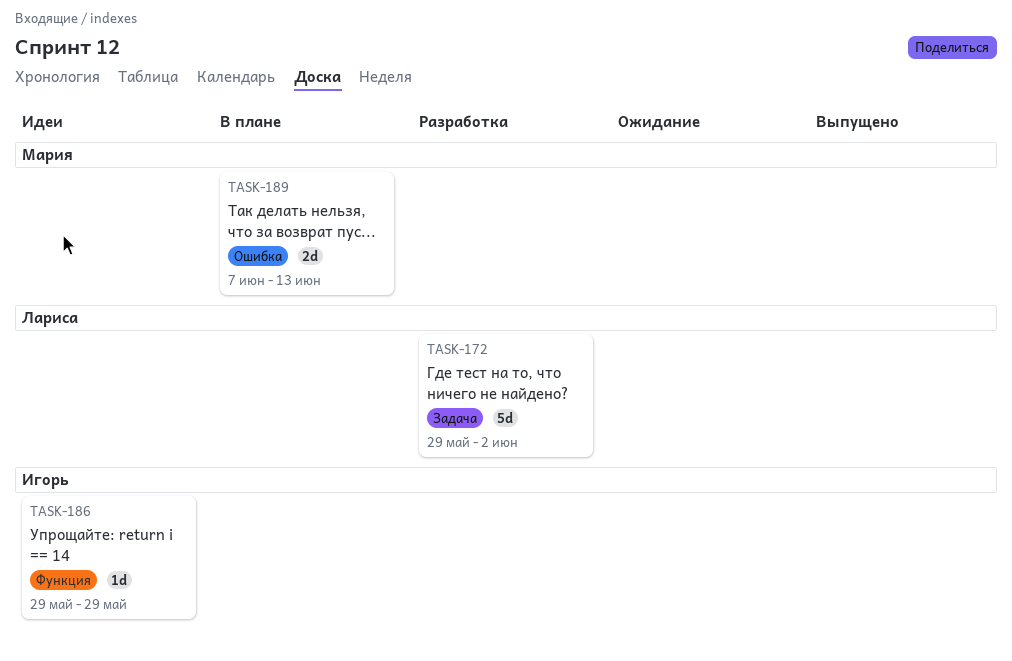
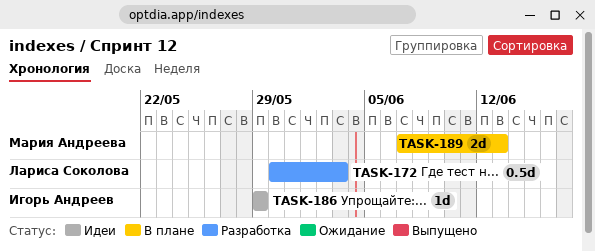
TASK-172, estimate: 5d -> 0.5d
TASK-172, start: May 29 -> May 30
TASK-172, due: Jun 2 -> Jun 3

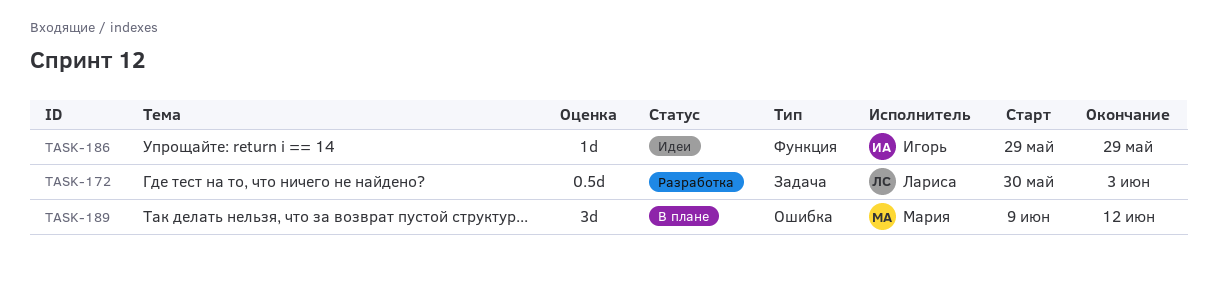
TASK-189, estimate: 2d -> 3d
TASK-189, start: Jun 7 -> Jun 9
TASK-189, due: Jun 13 -> Jun 12

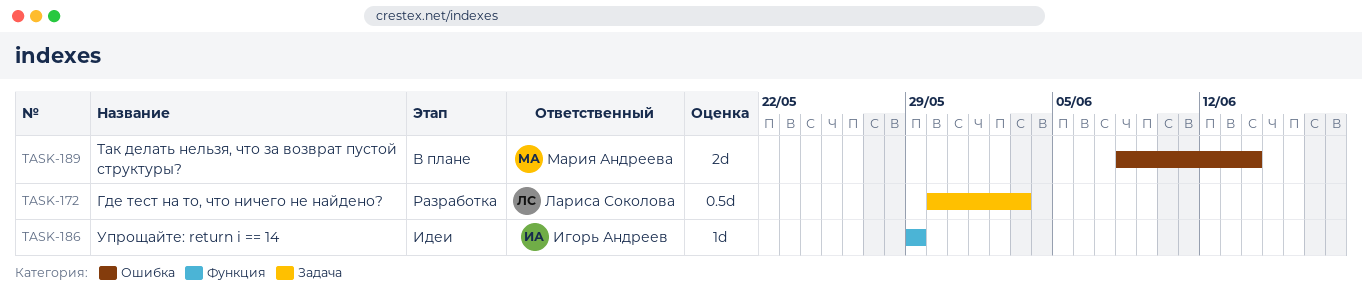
TASK-189, estimate: 3d -> 2d
TASK-189, start: Jun 9 -> Jun 8
TASK-189, due: Jun 12 -> Jun 14

